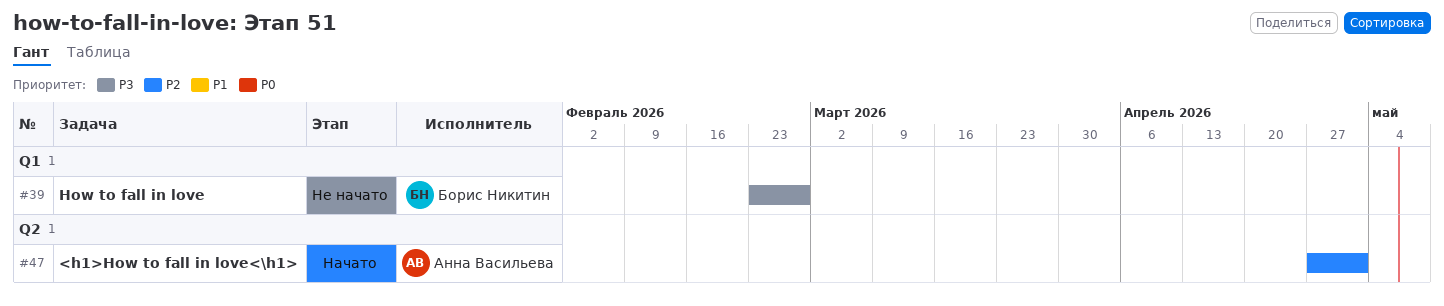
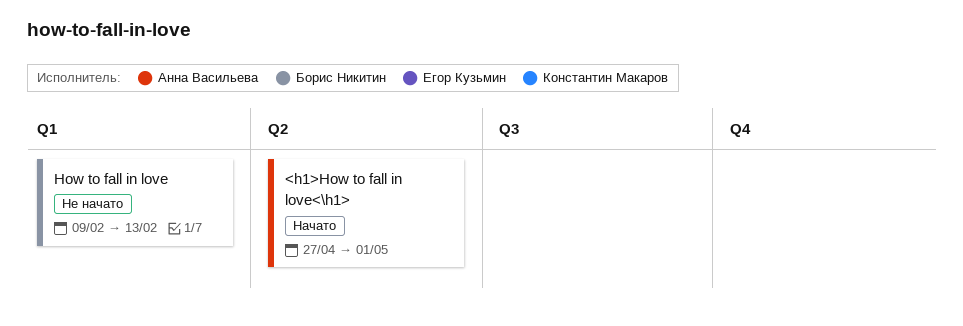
How to fall in love, start: Feb 23 -> Feb 9
How to fall in love, due: Feb 27 -> Feb 13

